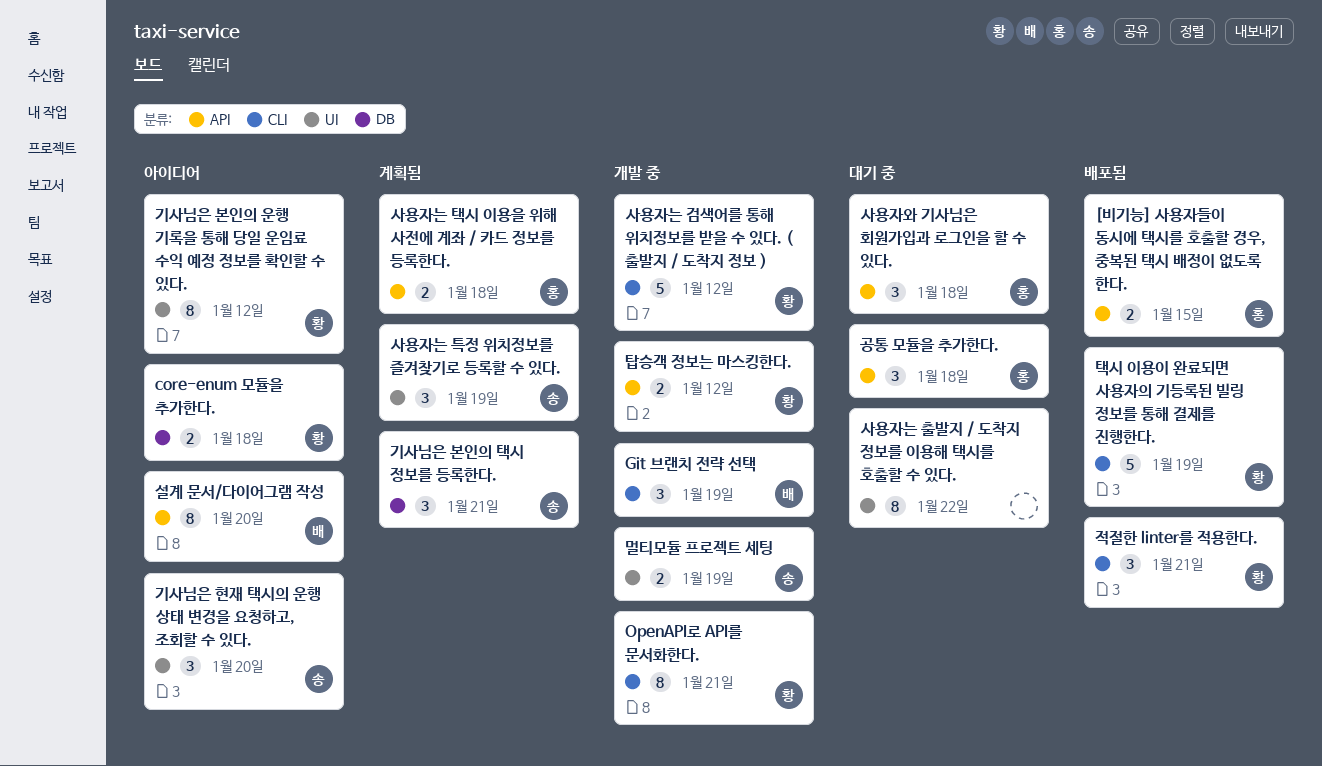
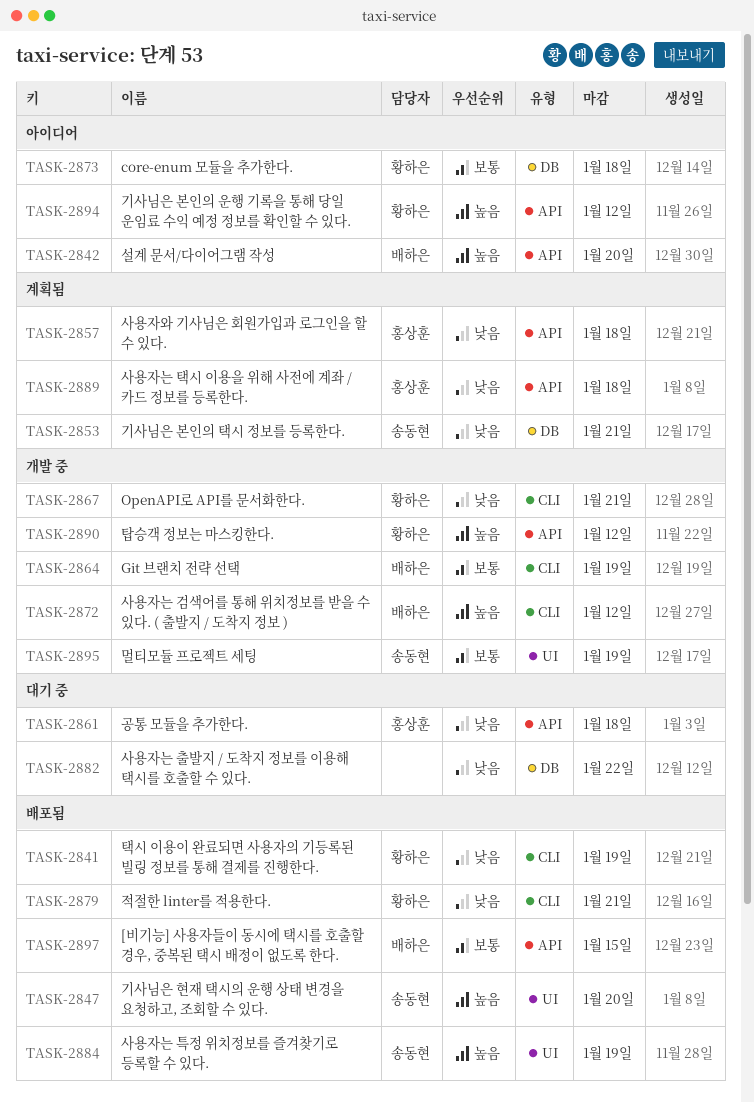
[비기능] 사용자들이 동시에 택시를 호출할 경우, 중복된 택시 배정이 없도록 한다., owner: 홍상훈 -> 배하은
기사님은 본인의 운행 기록을 통해 당일 운임료 수익 예정 정보를 확인할 수 있다., label: UI -> API
기사님은 현재 택시의 운행 상태 변경을 요청하고, 조회할 수 있다., status: 아이디어 -> 배포됨
사용자는 검색어를 통해 위치정보를 받을 수 있다. ( 출발지 / 도착지 정보 ), owner: 황하은 -> 배하은
사용자는 출발지 / 도착지 정보를 이용해 택시를 호출할 수 있다., label: UI -> DB
사용자는 특정 위치정보를 즐겨찾기로 등록할 수 있다., status: 계획됨 -> 배포됨
사용자와 기사님은 회원가입과 로그인을 할 수 있다., status: 대기 중 -> 계획됨

